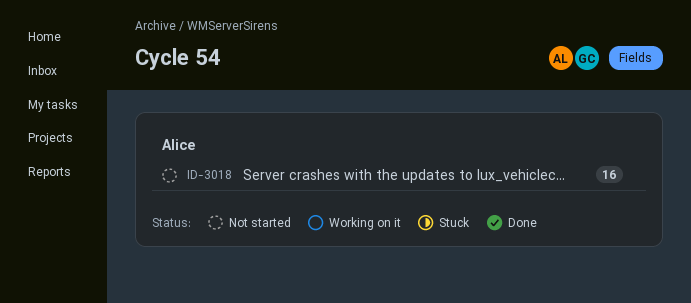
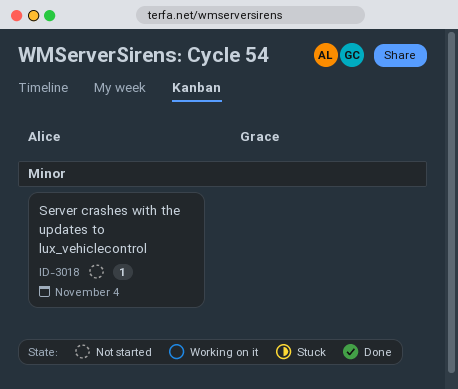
ID-3018, estimate: 16 -> 1

